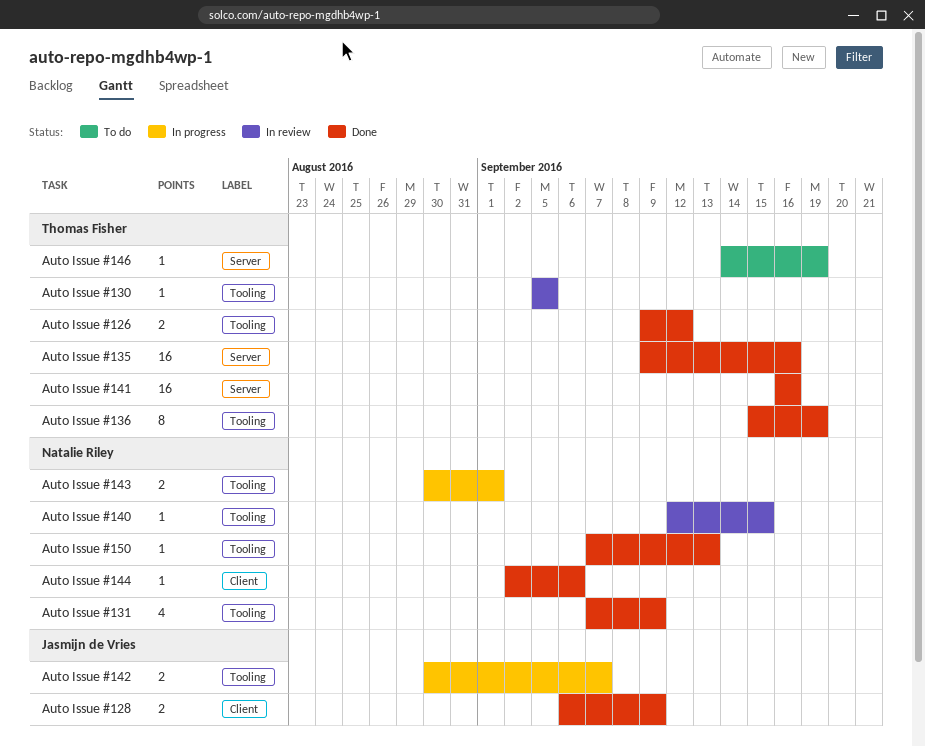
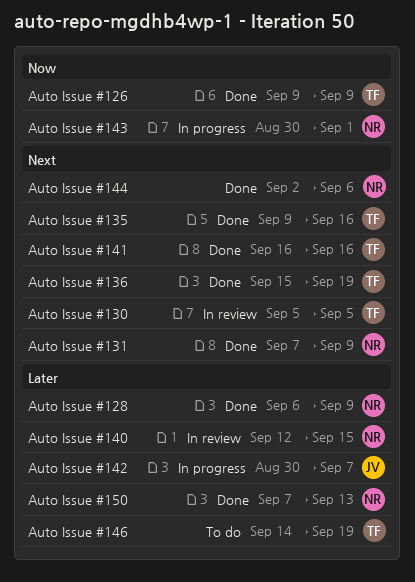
Auto Issue #126, due: Sep 12 -> Sep 9
Auto Issue #128, owner: Jasmijn de Vries -> Natalie Riley

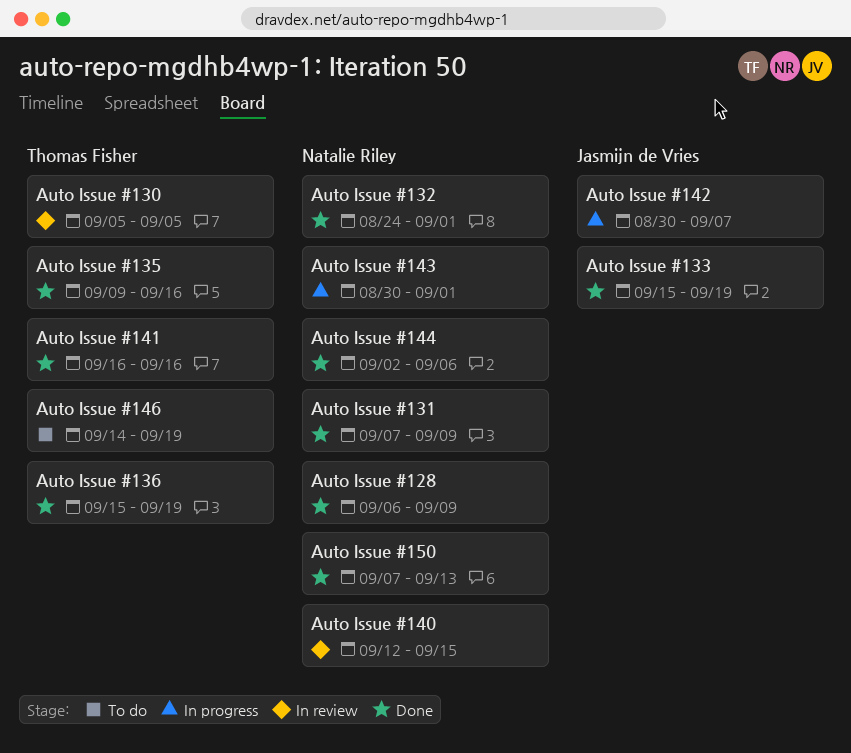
Auto Issue #126: present -> none
Auto Issue #132: none -> present
Auto Issue #133: none -> present

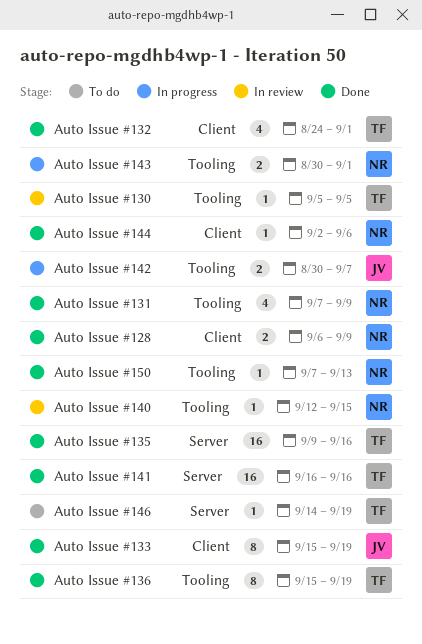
Auto Issue #132, owner: Natalie Riley -> Thomas Fisher

